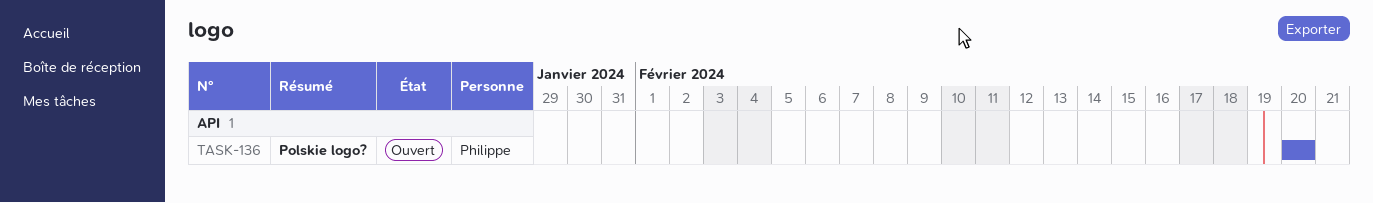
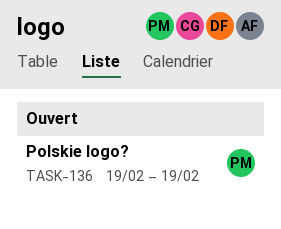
TASK-136, start: Feb 20 -> Feb 19
TASK-136, due: Feb 20 -> Feb 19

